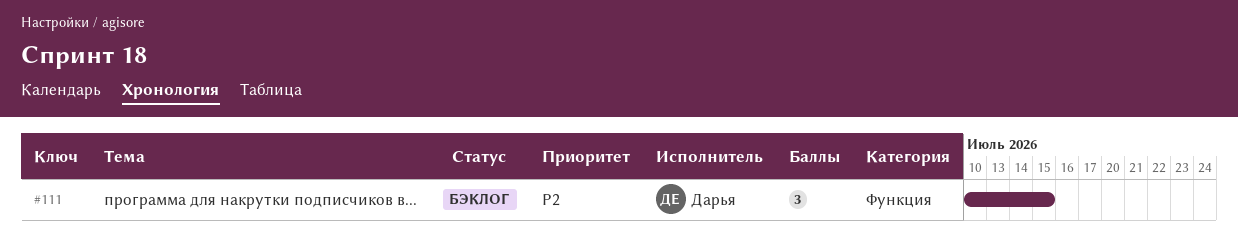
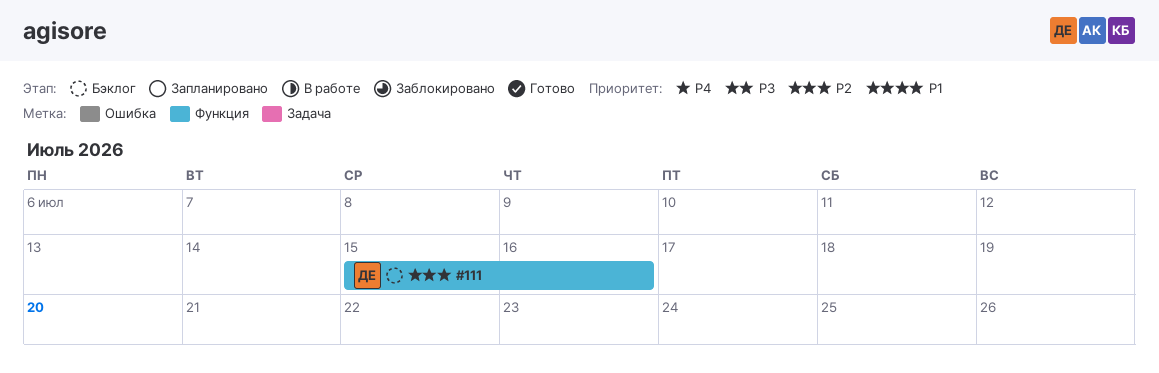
#111, start: Jul 10 -> Jul 15
#111, due: Jul 15 -> Jul 16

